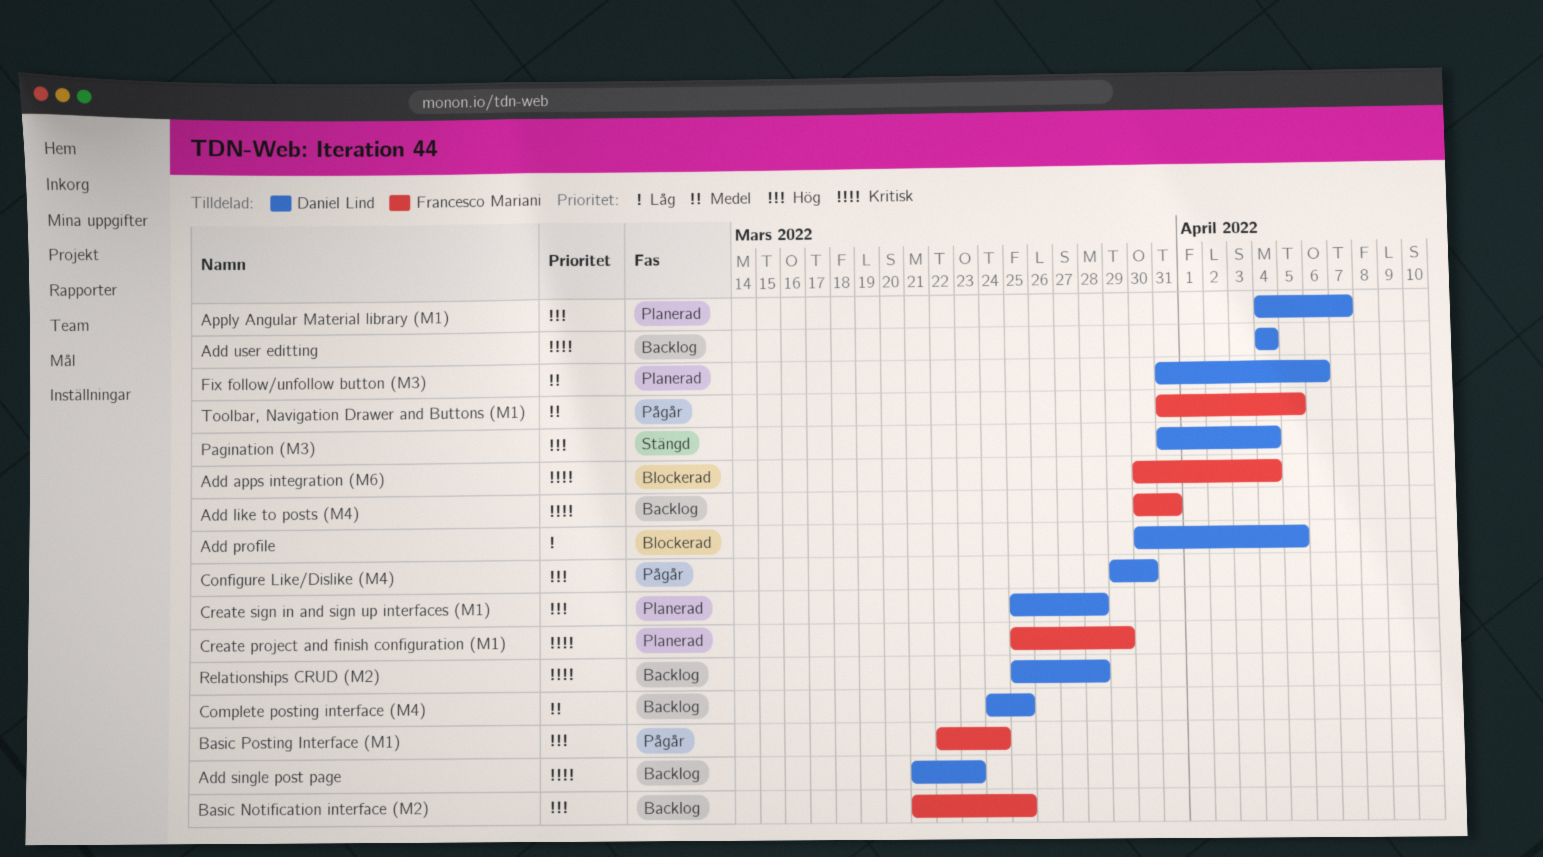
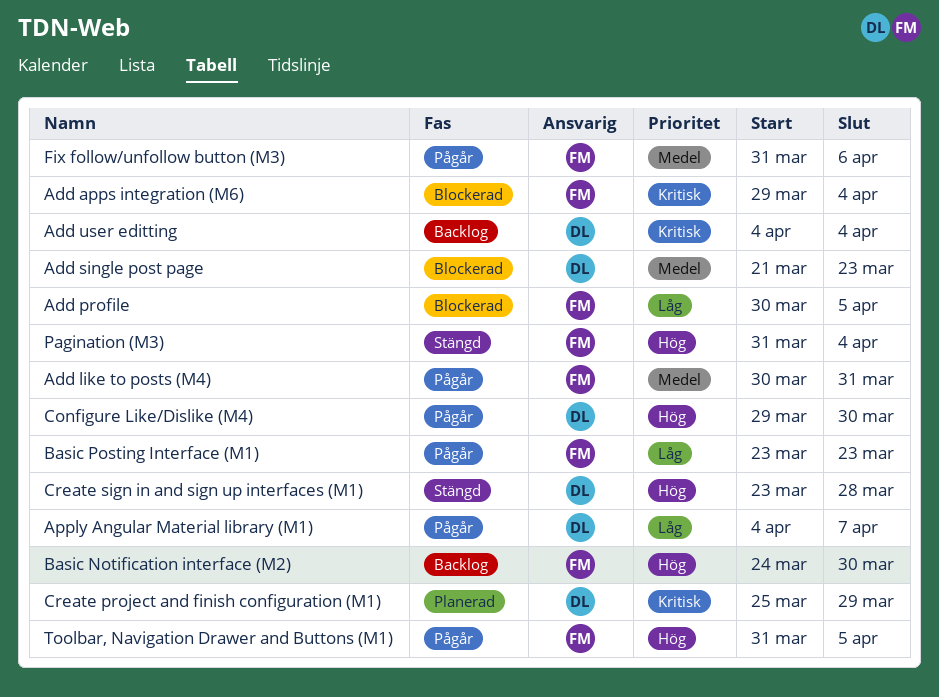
Add apps integration (M6), start: Mar 30 -> Mar 29
Add like to posts (M4), status: Backlog -> Pågår
Add like to posts (M4), priority: Kritisk -> Medel
Add profile, owner: Daniel Lind -> Francesco Mariani
Add single post page, status: Backlog -> Blockerad
Add single post page, priority: Kritisk -> Medel
Apply Angular Material library (M1), status: Planerad -> Pågår
Apply Angular Material library (M1), priority: Hög -> Låg
Basic Notification interface (M2), start: Mar 21 -> Mar 24
Basic Notification interface (M2), due: Mar 25 -> Mar 30
Basic Posting Interface (M1), priority: Hög -> Låg
Basic Posting Interface (M1), start: Mar 22 -> Mar 23
Basic Posting Interface (M1), due: Mar 24 -> Mar 23
Complete posting interface (M4): present -> none
Create project and finish configuration (M1), owner: Francesco Mariani -> Daniel Lind
Create sign in and sign up interfaces (M1), status: Planerad -> Stängd
Create sign in and sign up interfaces (M1), start: Mar 25 -> Mar 23
Fix follow/unfollow button (M3), status: Planerad -> Pågår
Fix follow/unfollow button (M3), owner: Daniel Lind -> Francesco Mariani
Pagination (M3), owner: Daniel Lind -> Francesco Mariani
Relationships CRUD (M2): present -> none
Toolbar, Navigation Drawer and Buttons (M1), priority: Medel -> Hög

